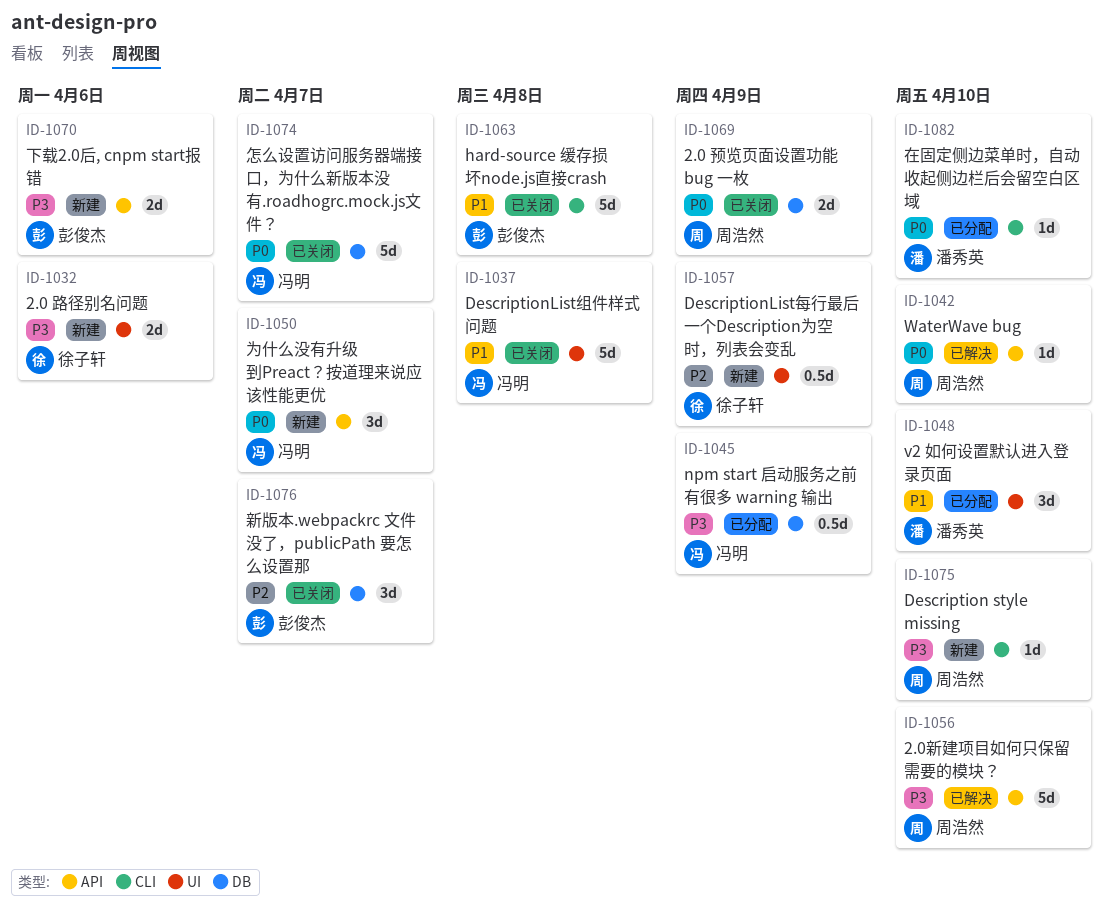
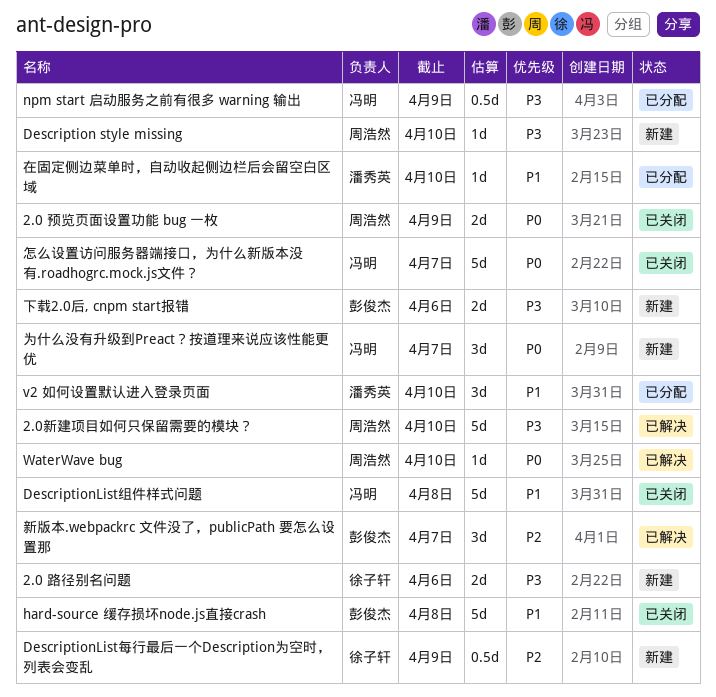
在固定侧边菜单时，自动收起侧边栏后会留空白区域, priority: P0 -> P1
新版本.webpackrc 文件没了，publicPath 要怎么设置那, status: 已关闭 -> 已解决

